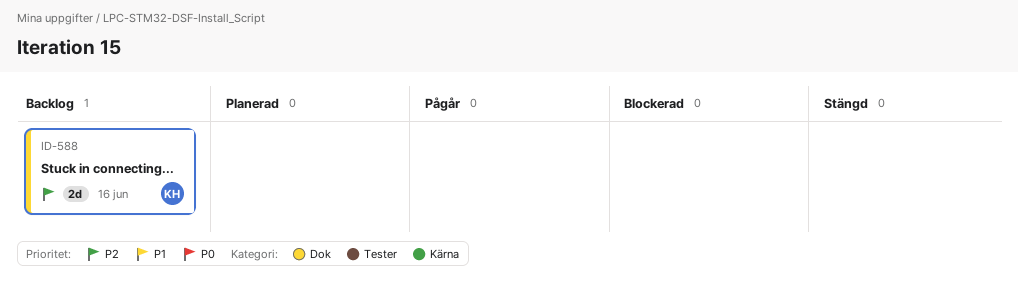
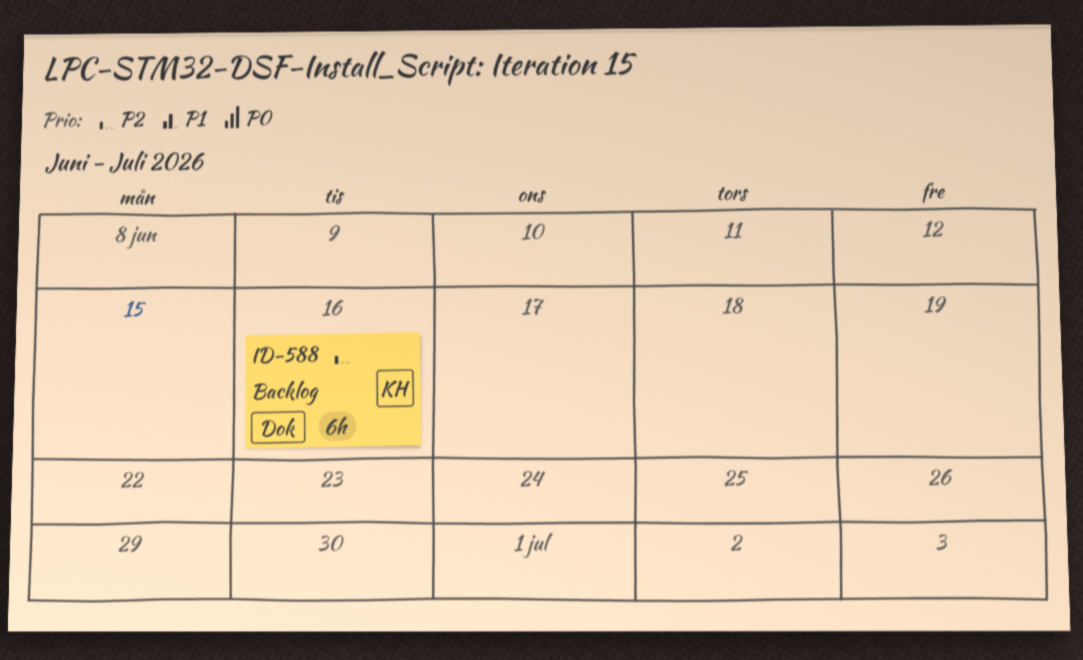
ID-588, estimate: 2d -> 6h

